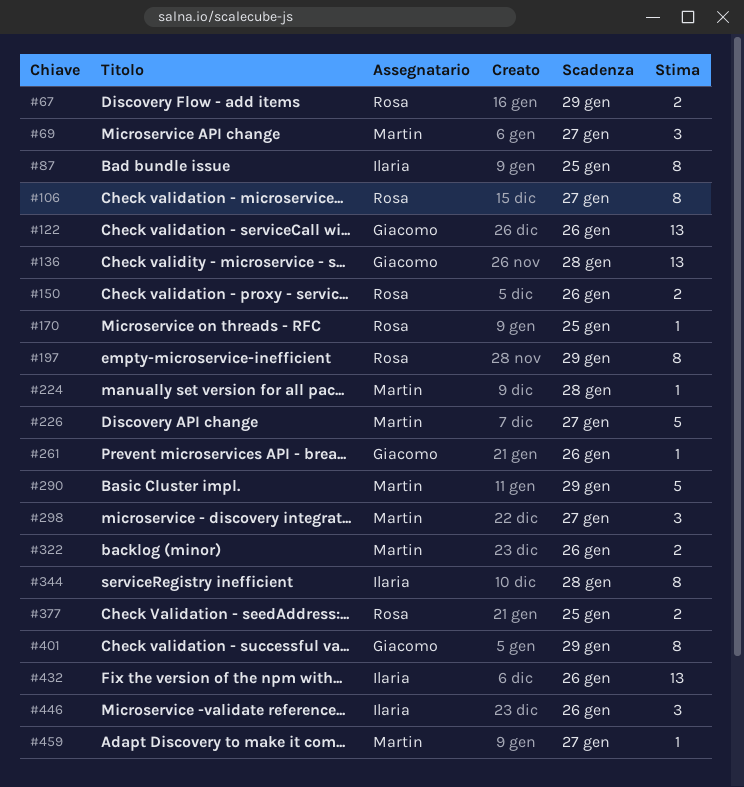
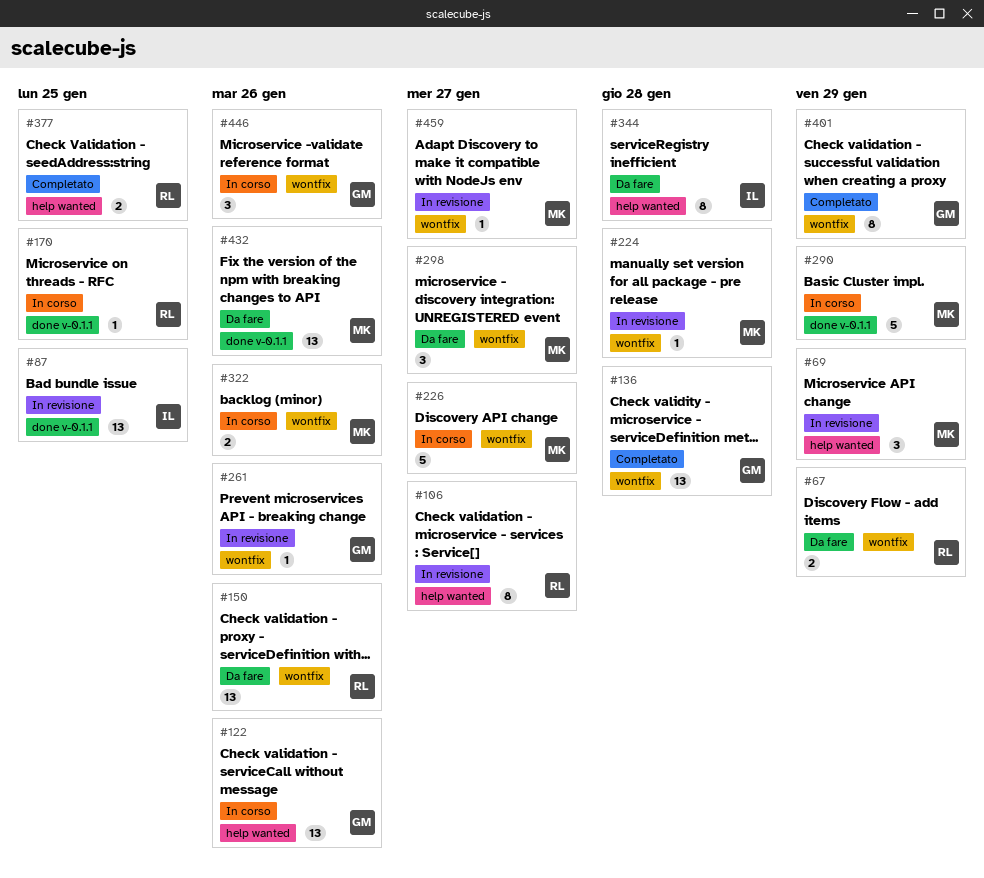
#69, due: Jan 27 -> Jan 29
#87, estimate: 8 -> 13
#150, estimate: 2 -> 13
#197: present -> none
#432, owner: Ilaria -> Martin
#446, owner: Ilaria -> Giacomo

